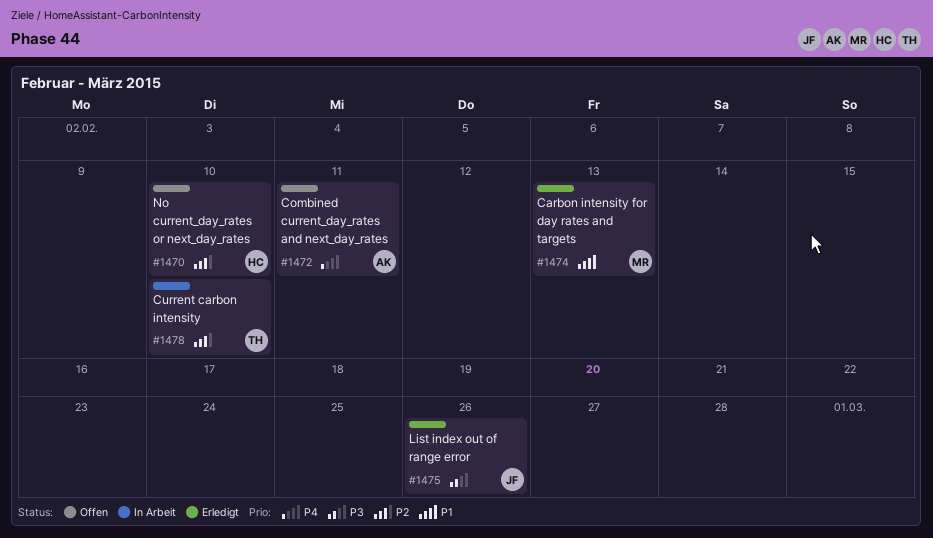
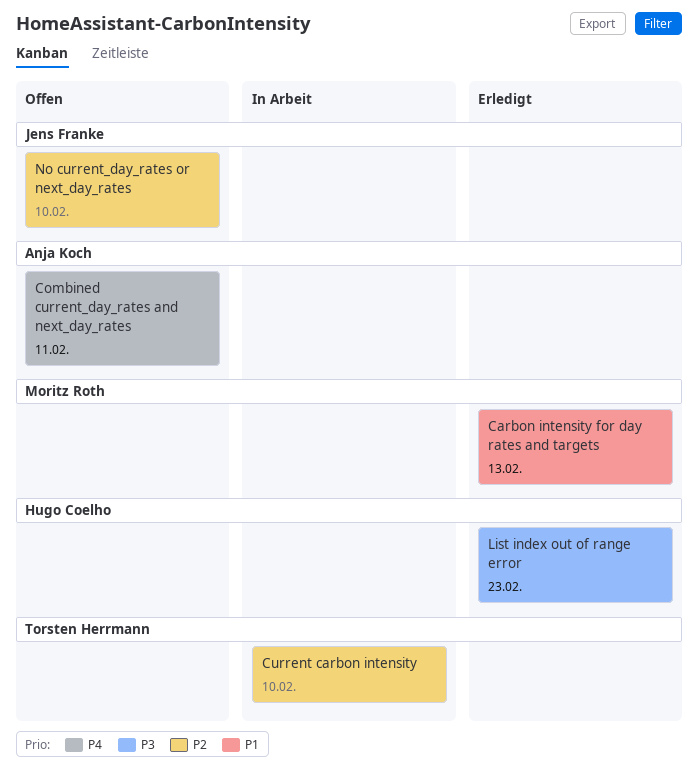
List index out of range error, owner: Jens Franke -> Hugo Coelho
List index out of range error, due: Feb 26 -> Feb 23
No current_day_rates or next_day_rates, owner: Hugo Coelho -> Jens Franke

